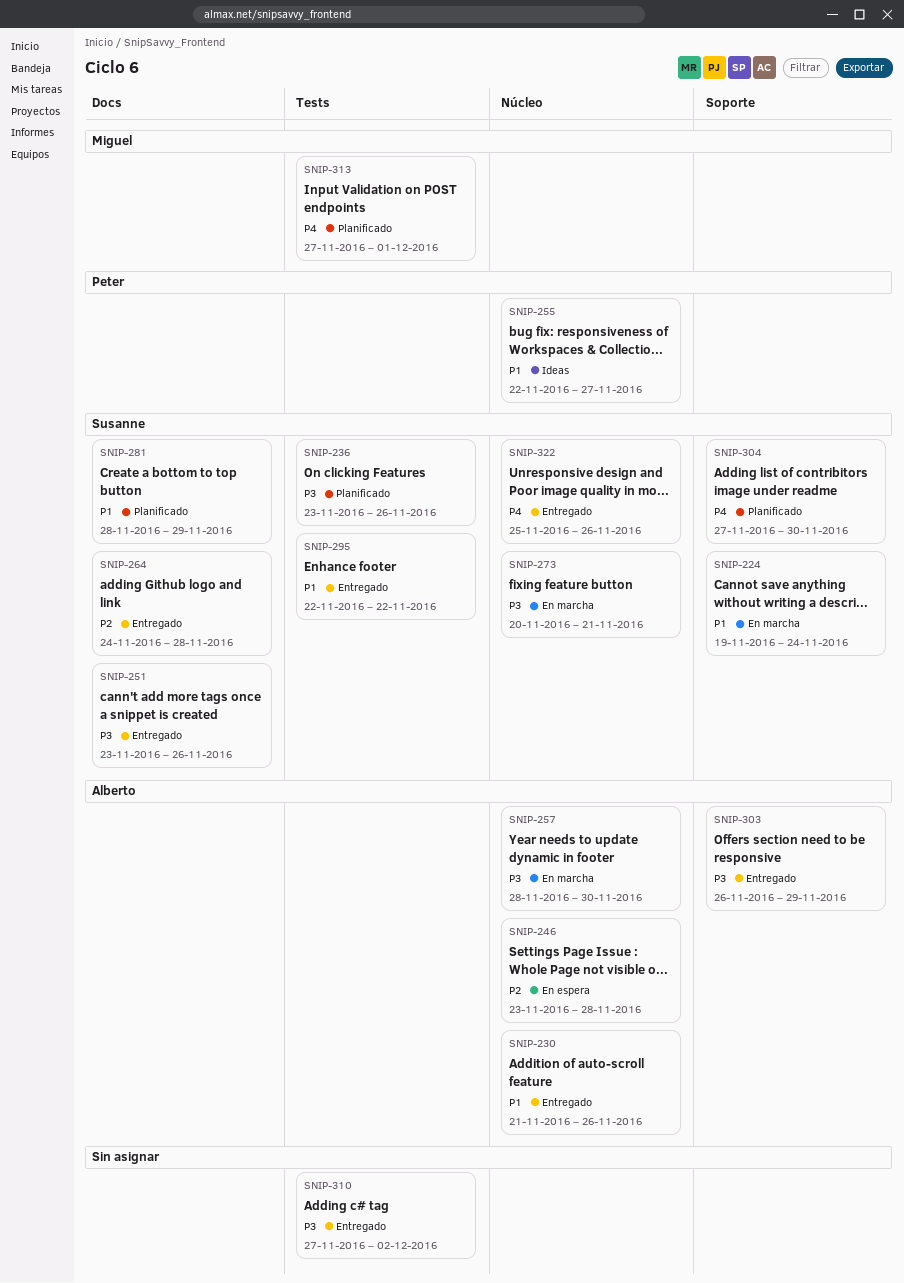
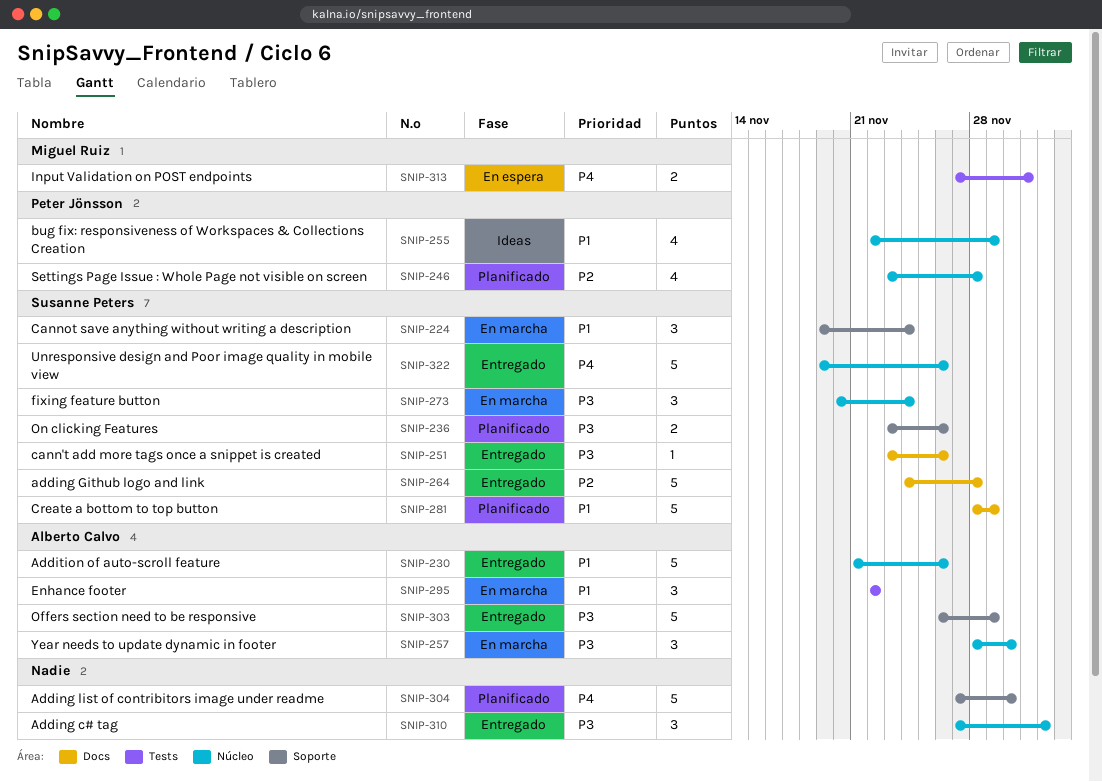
SNIP-236, label: Tests -> Soporte
SNIP-246, status: En espera -> Planificado
SNIP-246, owner: Alberto Calvo -> Peter Jönsson
SNIP-255, due: Nov 27 -> Nov 29
SNIP-273, due: Nov 21 -> Nov 24
SNIP-295, status: Entregado -> En marcha
SNIP-295, owner: Susanne Peters -> Alberto Calvo
SNIP-304, owner: Susanne Peters -> none
SNIP-310, label: Tests -> Núcleo
SNIP-313, status: Planificado -> En espera
SNIP-322, start: Nov 25 -> Nov 19

